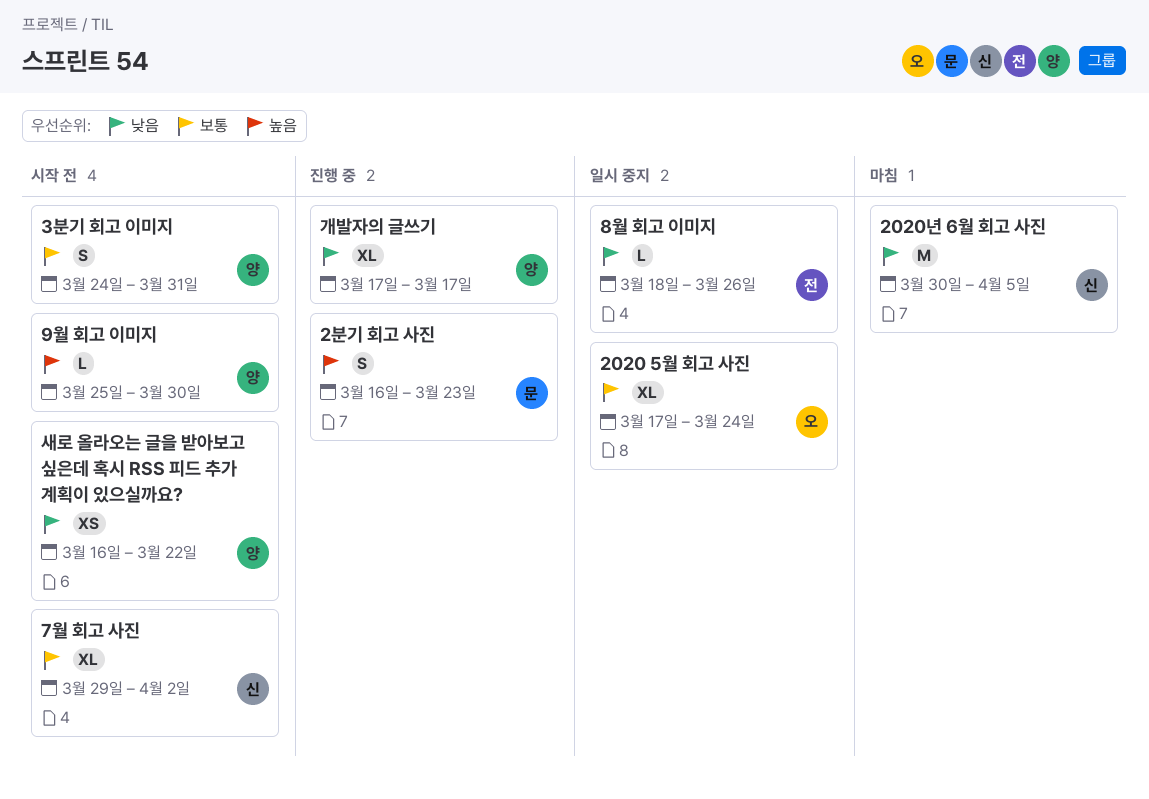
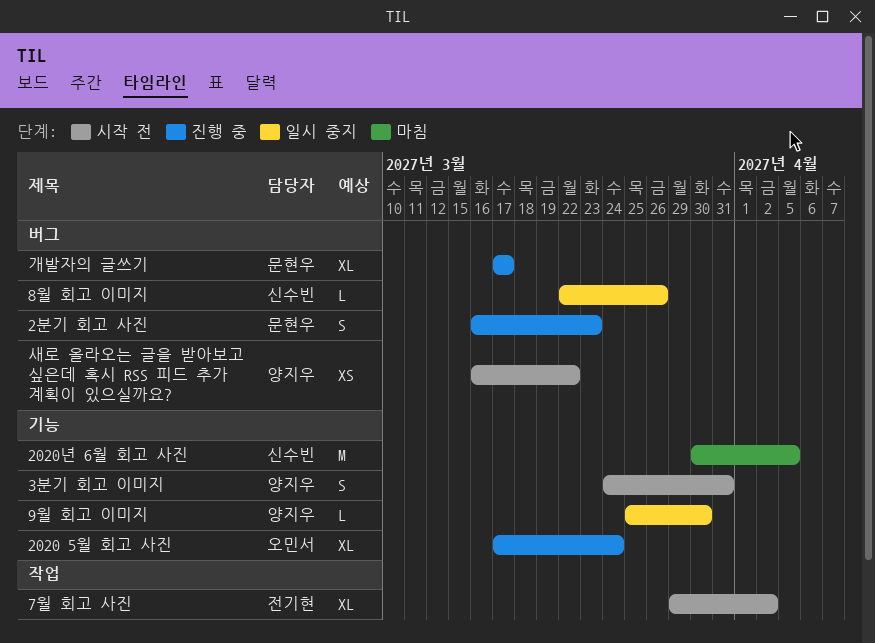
2020 5월 회고 사진, status: 일시 중지 -> 진행 중
7월 회고 사진, owner: 신수빈 -> 전기현
8월 회고 이미지, owner: 전기현 -> 신수빈
8월 회고 이미지, start: Mar 18 -> Mar 22
9월 회고 이미지, status: 시작 전 -> 일시 중지
개발자의 글쓰기, owner: 양지우 -> 문현우

